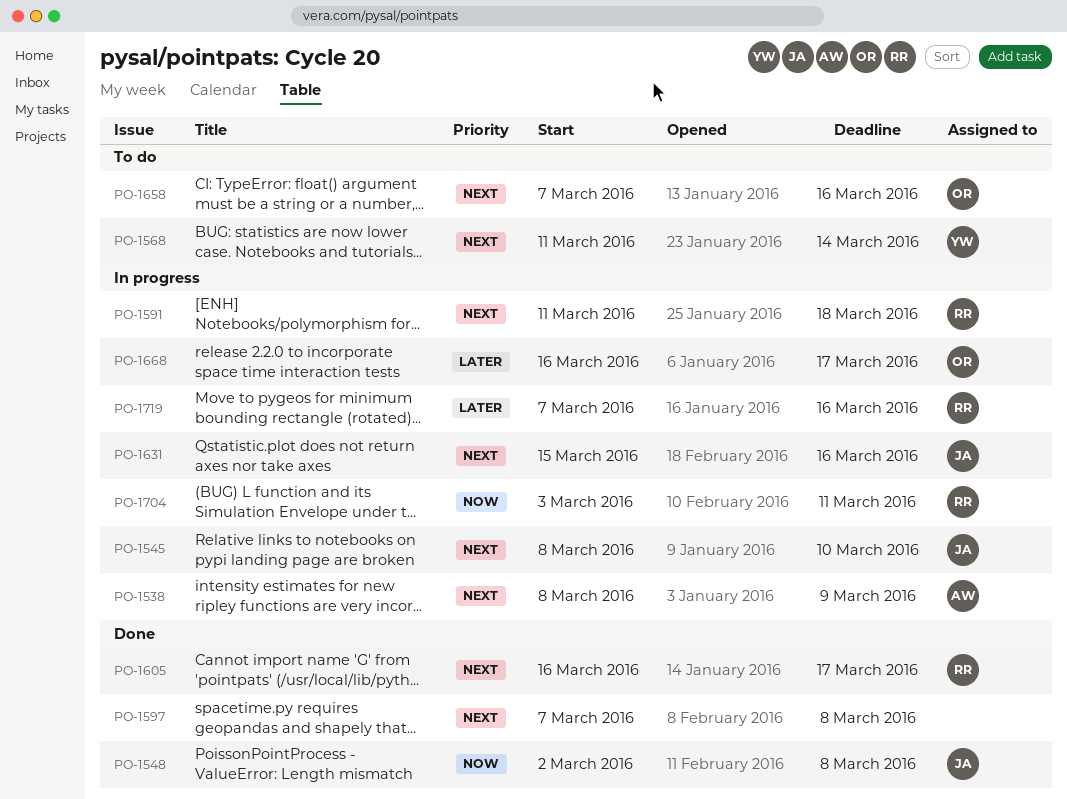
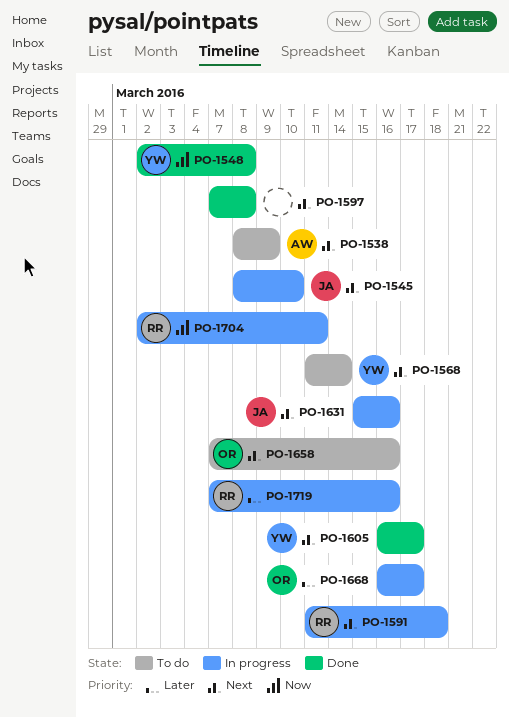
PO-1538, status: In progress -> To do
PO-1548, owner: JA -> YW
PO-1605, owner: RR -> YW
PO-1704, start: Mar 3 -> Mar 2

